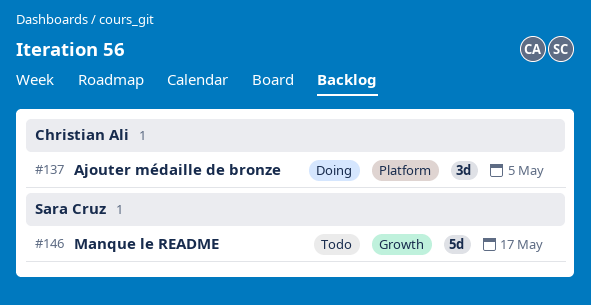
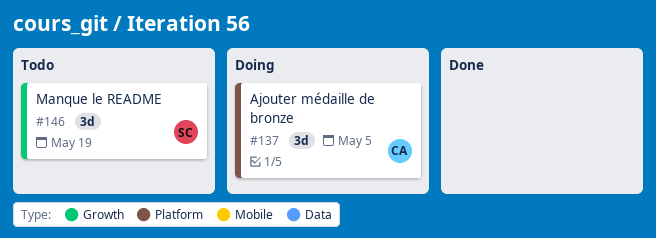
#146, estimate: 5d -> 3d
#146, due: May 17 -> May 19

